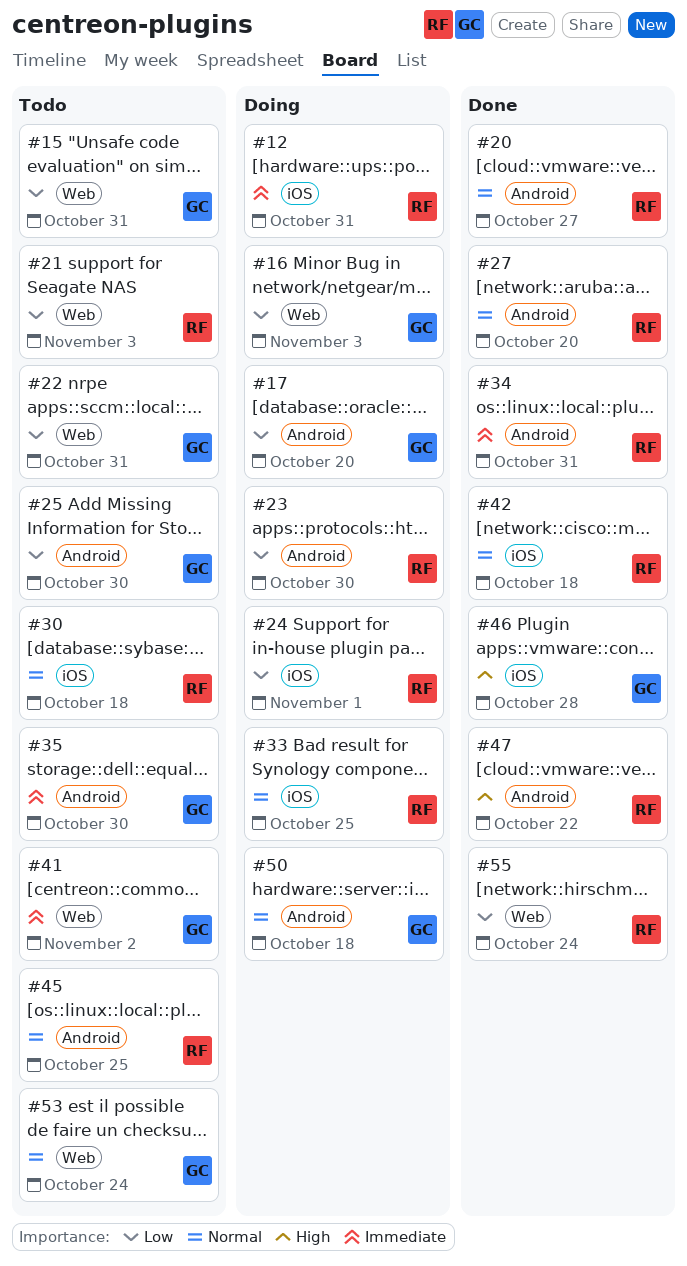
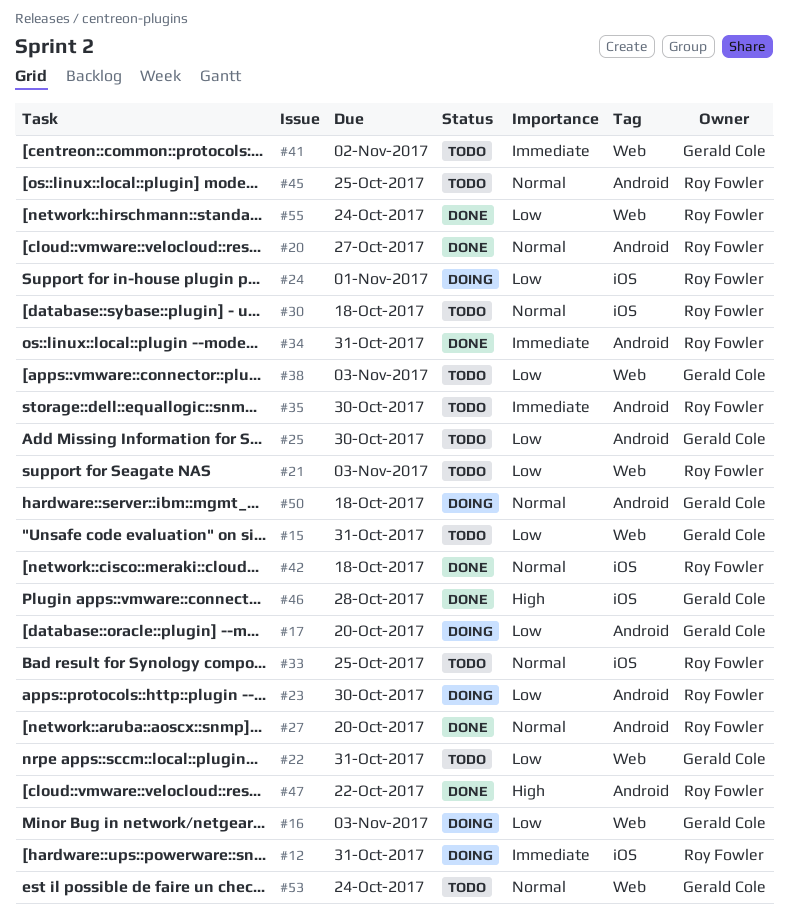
#33, status: Doing -> Todo
#35, owner: Gerald Cole -> Roy Fowler
#38: none -> present

